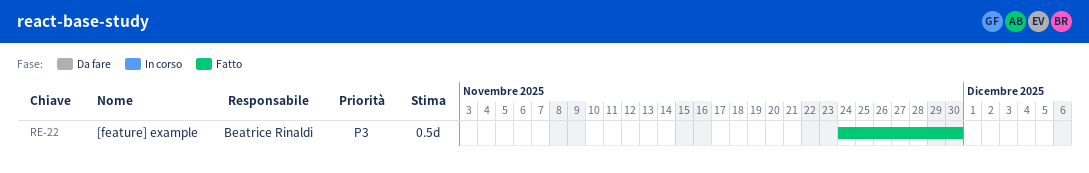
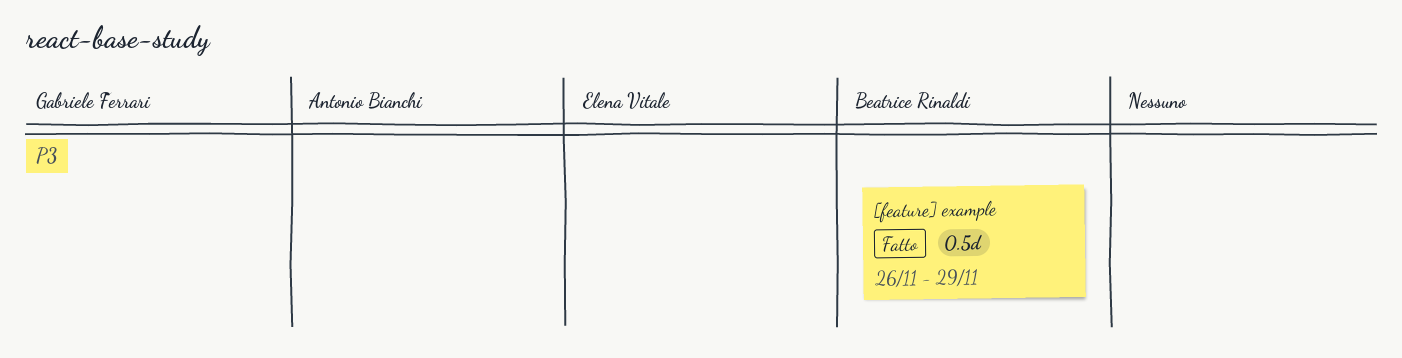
[feature] example, start: Nov 24 -> Nov 26
[feature] example, due: Nov 30 -> Nov 29

